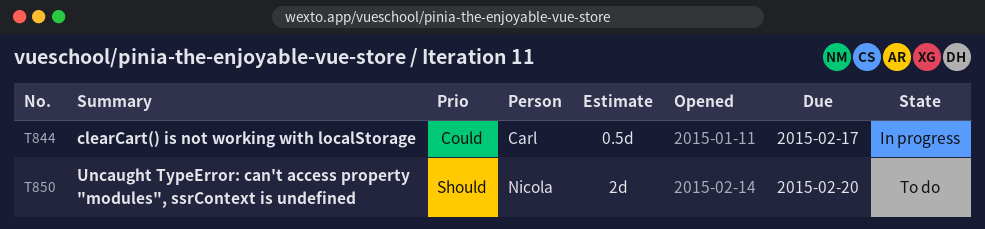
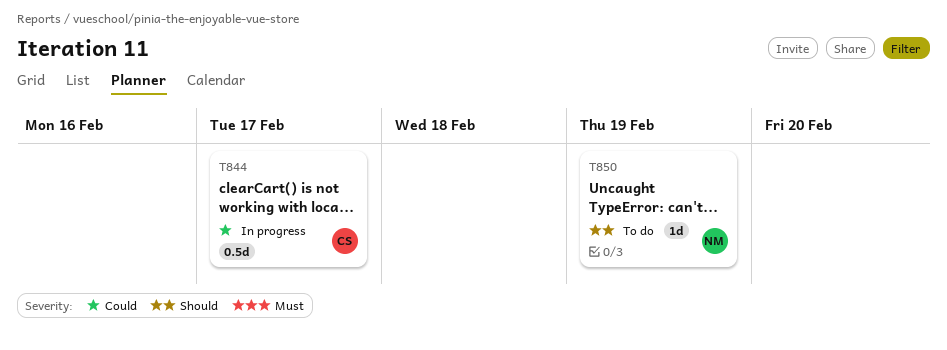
T850, estimate: 2d -> 1d
T850, due: Feb 20 -> Feb 19

